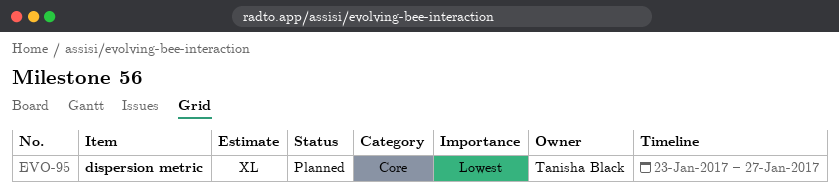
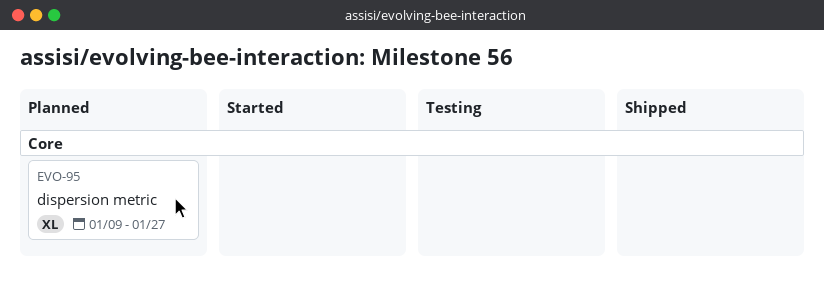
EVO-95, start: Jan 23 -> Jan 9

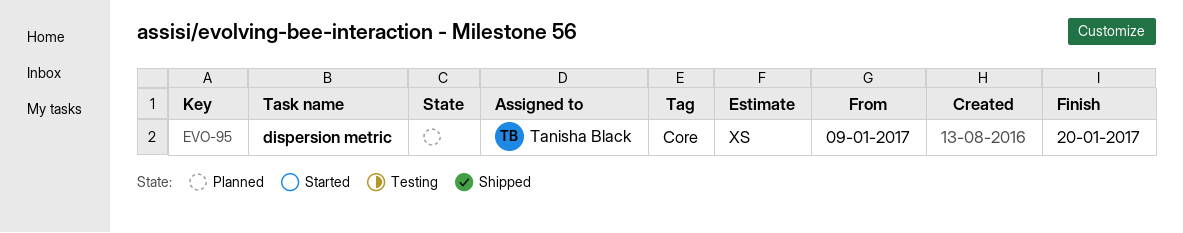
EVO-95, estimate: XL -> XS
EVO-95, due: Jan 27 -> Jan 20

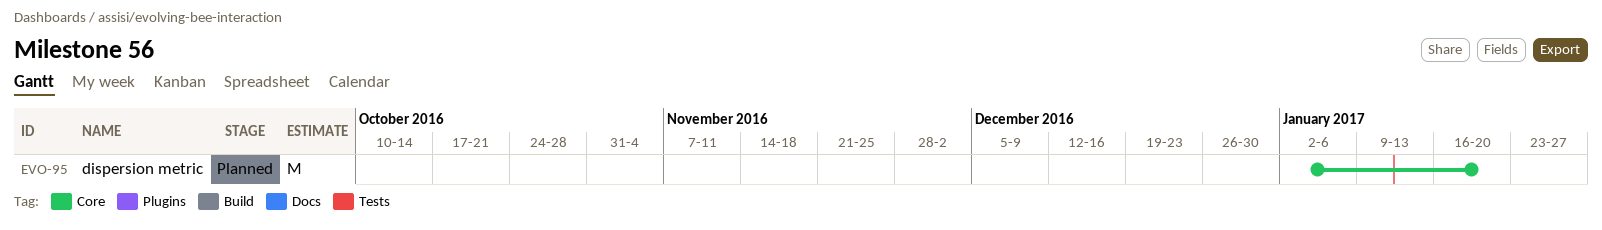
EVO-95, estimate: XS -> M
EVO-95, start: Jan 9 -> Jan 2

